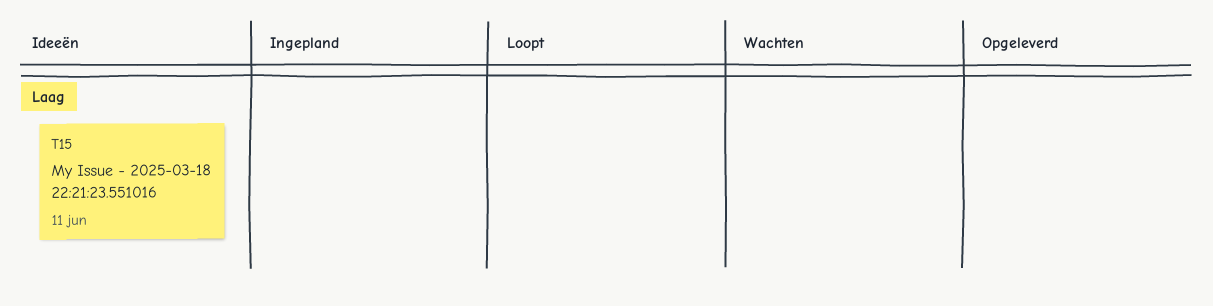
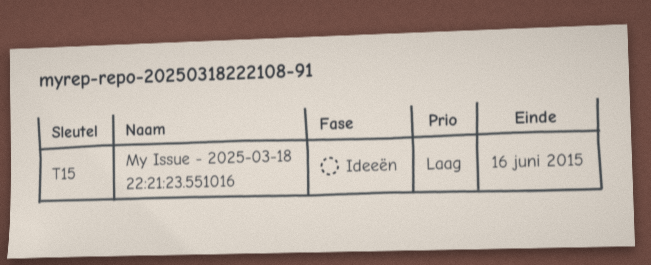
T15, due: Jun 11 -> Jun 16

